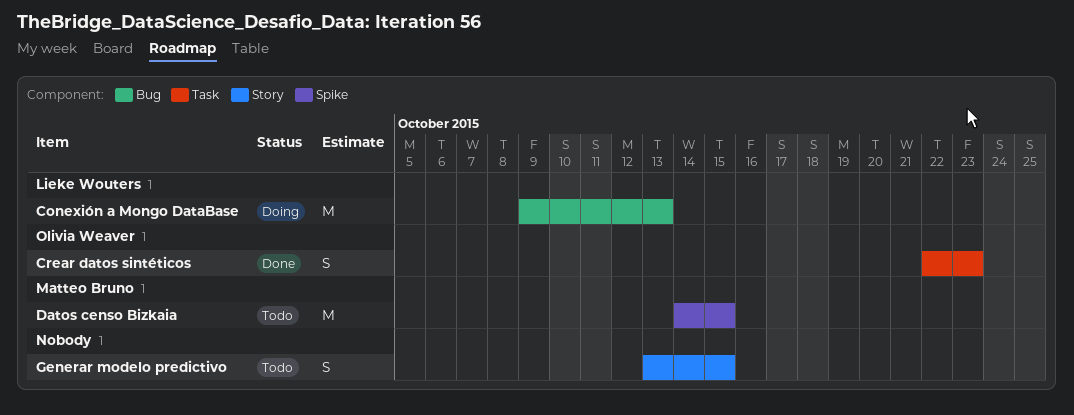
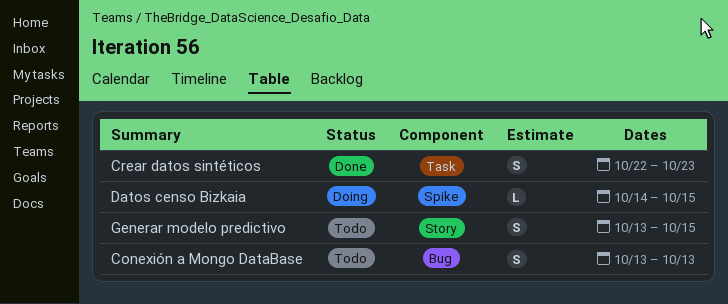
Conexión a Mongo DataBase, status: Doing -> Todo
Conexión a Mongo DataBase, estimate: M -> S
Conexión a Mongo DataBase, start: Oct 9 -> Oct 13
Datos censo Bizkaia, status: Todo -> Doing
Datos censo Bizkaia, estimate: M -> L

